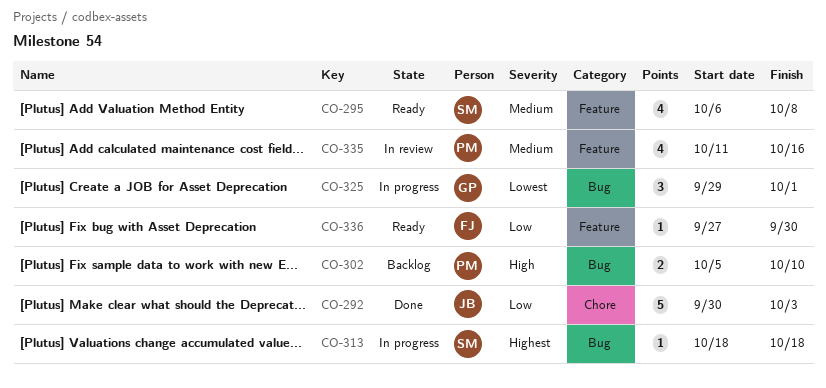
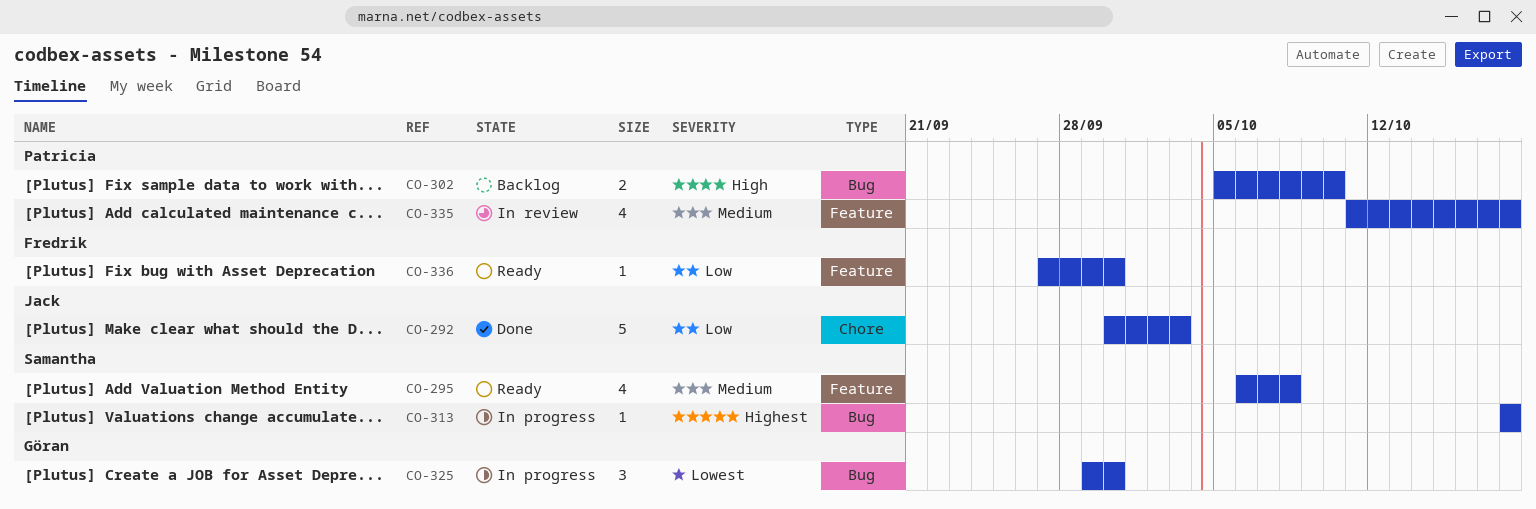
CO-325, due: Oct 1 -> Sep 30
CO-335, due: Oct 16 -> Oct 18

